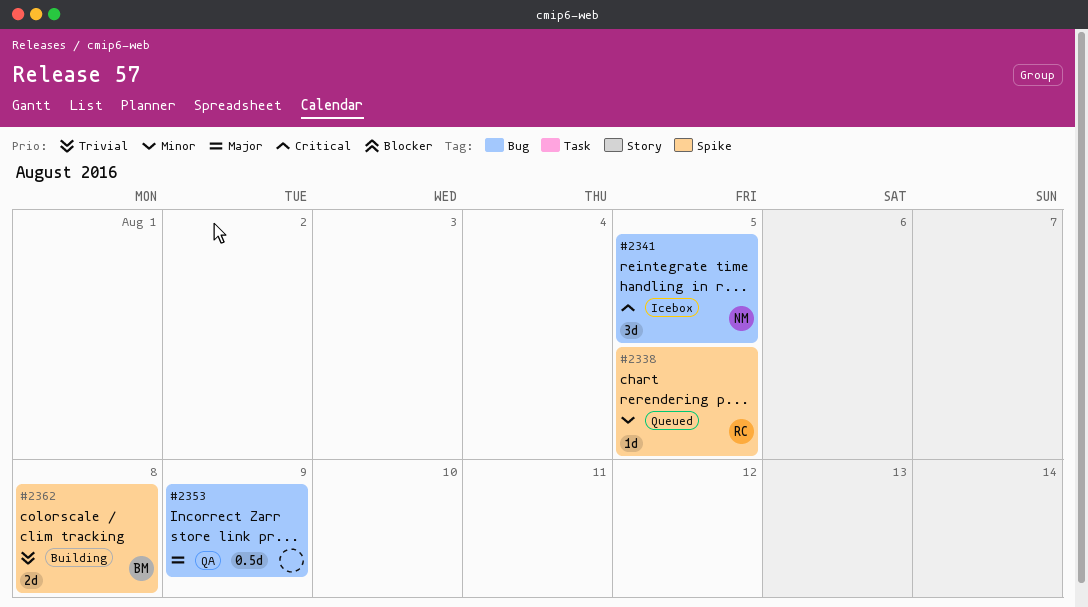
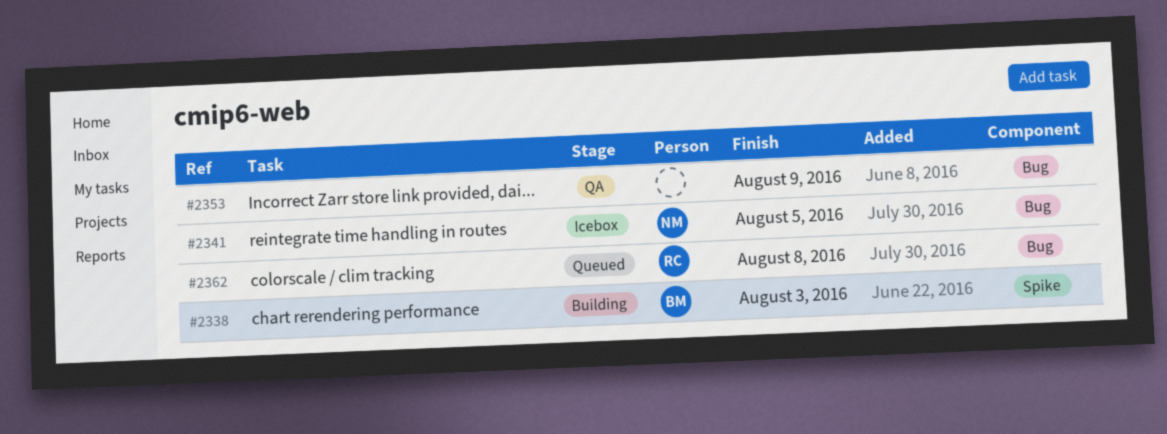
#2338, status: Queued -> Building
#2338, owner: RC -> BM
#2338, due: Aug 5 -> Aug 3
#2362, status: Building -> Queued
#2362, owner: BM -> RC
#2362, label: Spike -> Bug

